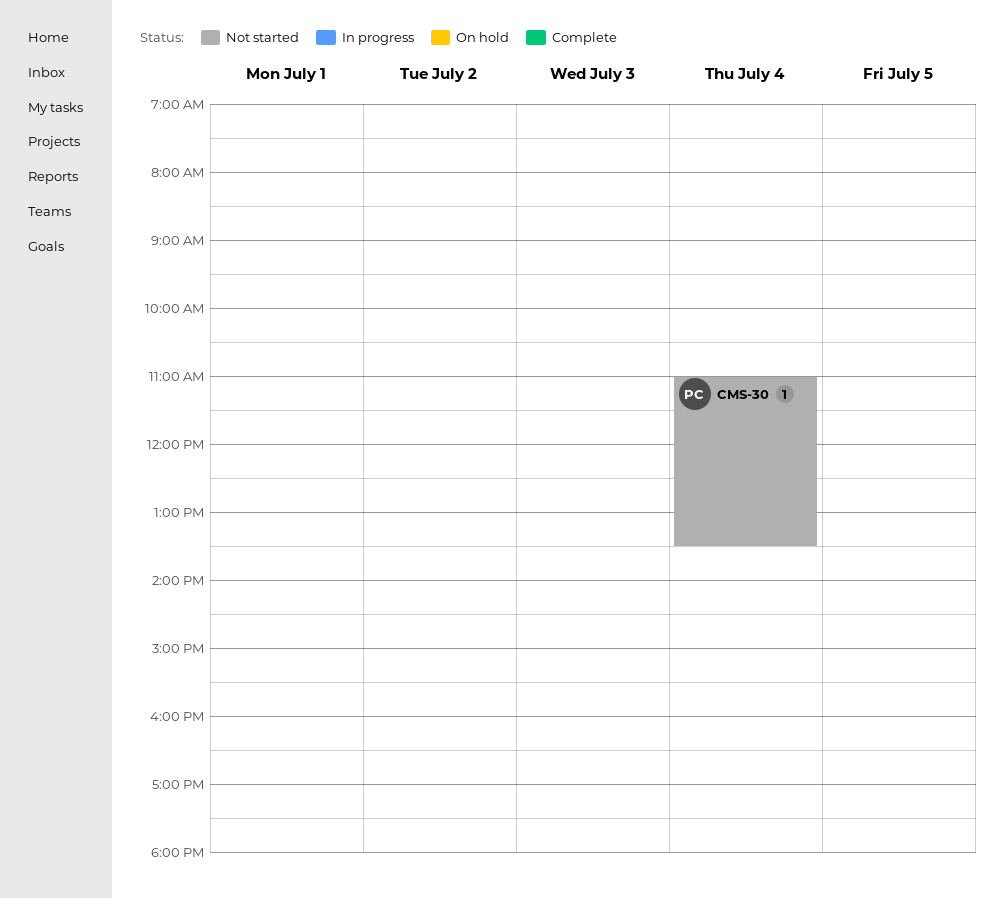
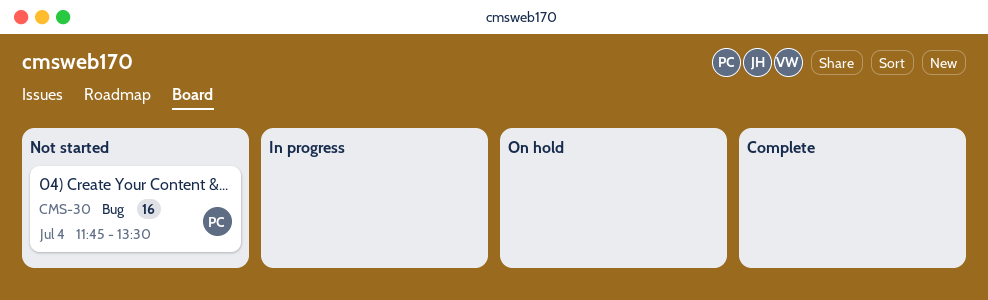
CMS-30, estimate: 1 -> 16
CMS-30, begins: 11:00 -> 11:45

